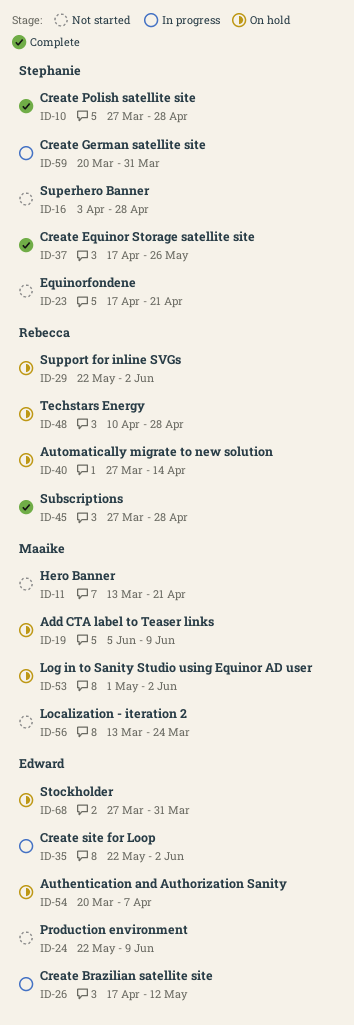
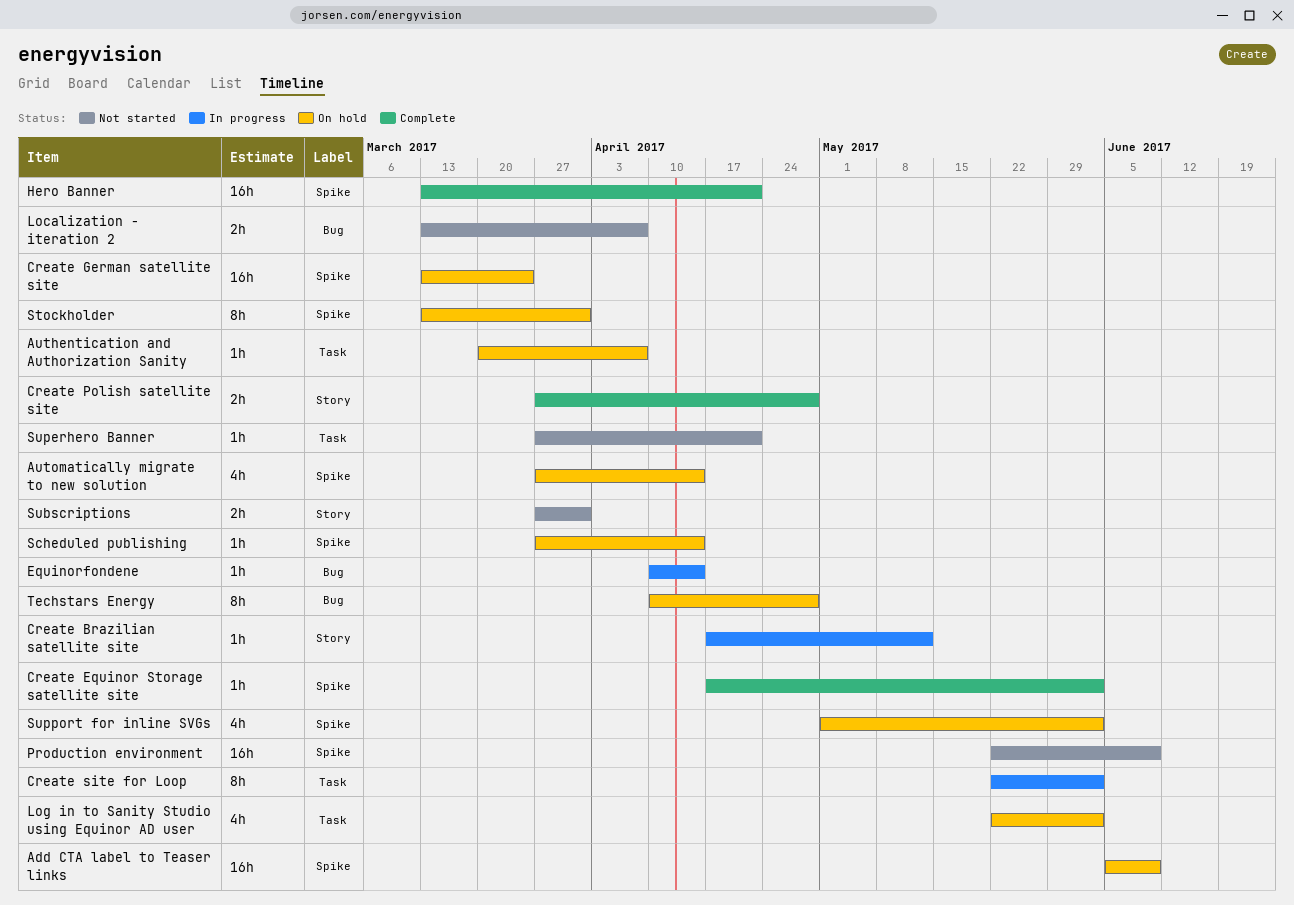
Create Equinor Storage satellite site, due: May 26 -> Jun 2
Create German satellite site, status: In progress -> On hold
Create German satellite site, start: Mar 20 -> Mar 13
Create German satellite site, due: Mar 31 -> Mar 24
Equinorfondene, status: Not started -> In progress
Equinorfondene, start: Apr 17 -> Apr 10
Equinorfondene, due: Apr 21 -> Apr 14
Hero Banner, status: Not started -> Complete
Localization - iteration 2, due: Mar 24 -> Apr 7
Log in to Sanity Studio using Equinor AD user, start: May 1 -> May 22
Scheduled publishing: none -> present
Stockholder, start: Mar 27 -> Mar 13
Subscriptions, status: Complete -> Not started
Subscriptions, due: Apr 28 -> Mar 31
Superhero Banner, start: Apr 3 -> Mar 27
Superhero Banner, due: Apr 28 -> Apr 21
Support for inline SVGs, start: May 22 -> May 1

